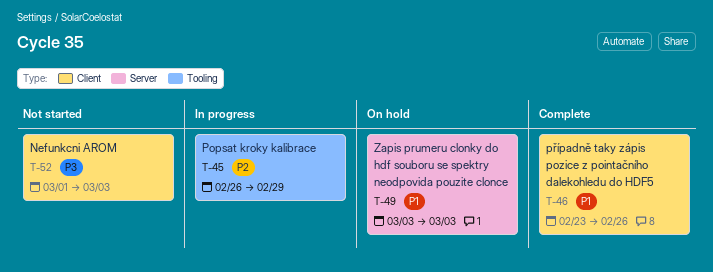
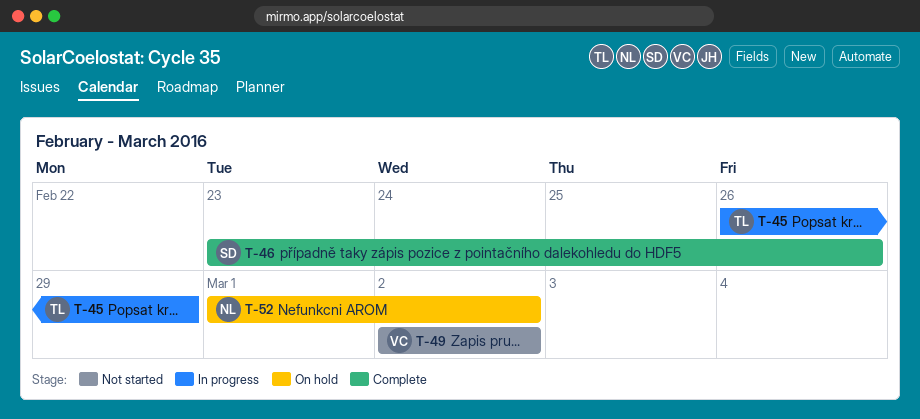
T-49, status: On hold -> Not started
T-49, start: Mar 3 -> Mar 2
T-49, due: Mar 3 -> Mar 2
T-52, status: Not started -> On hold
T-52, due: Mar 3 -> Mar 2

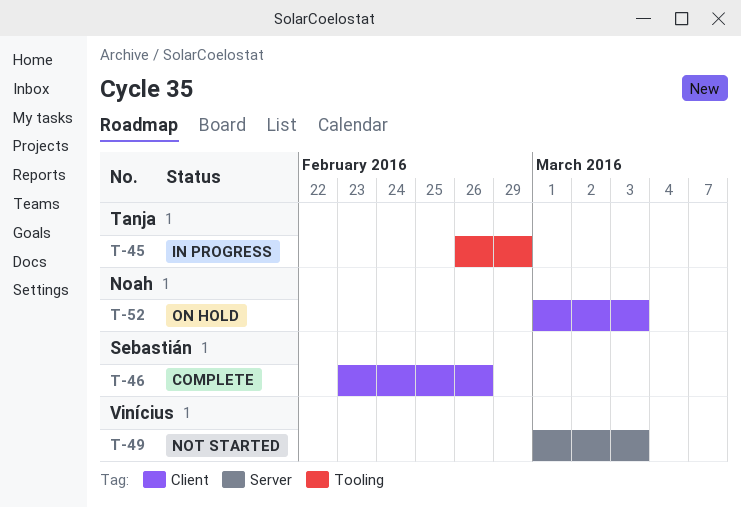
T-49, start: Mar 2 -> Mar 1
T-49, due: Mar 2 -> Mar 3
T-52, due: Mar 2 -> Mar 3

